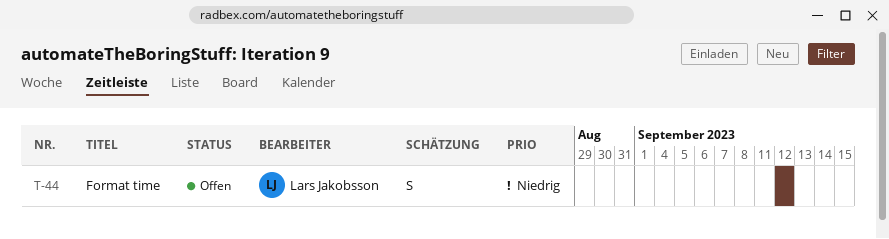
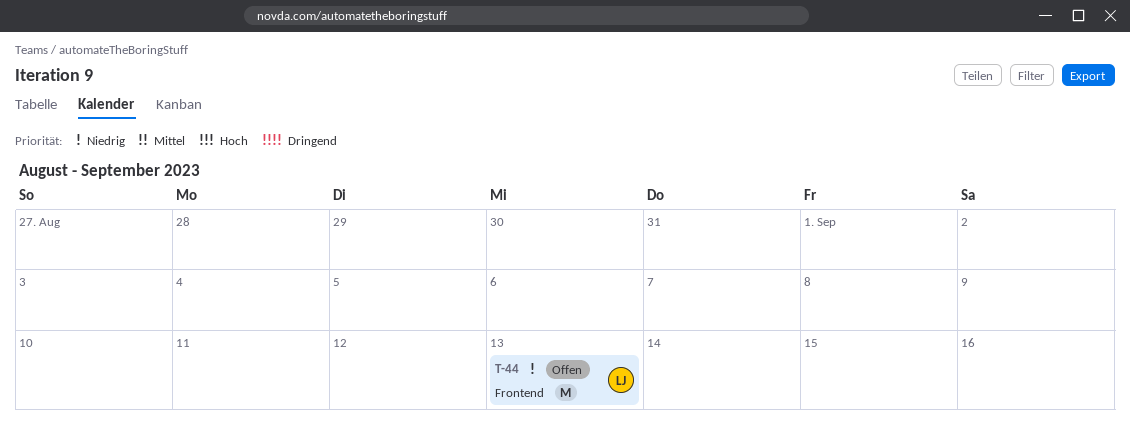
T-44, estimate: S -> M
T-44, due: Sep 12 -> Sep 13

